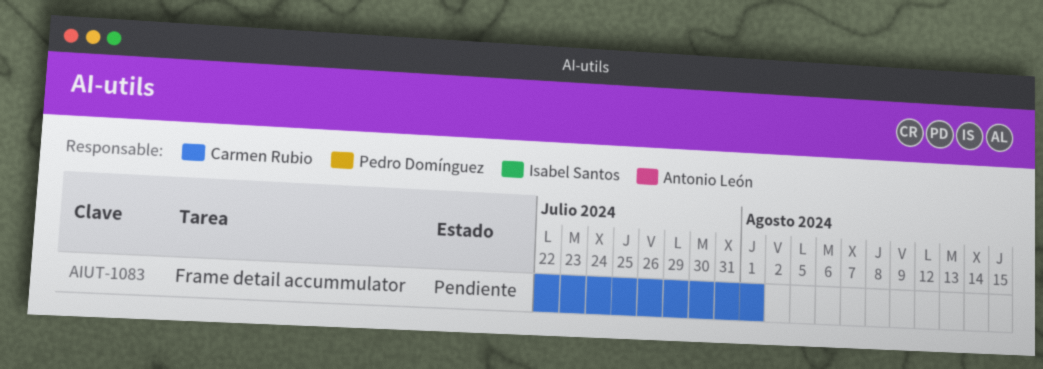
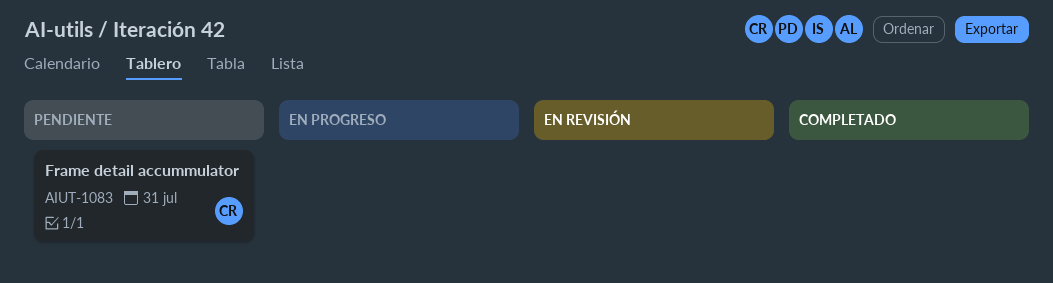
AIUT-1083, due: Aug 1 -> Jul 31

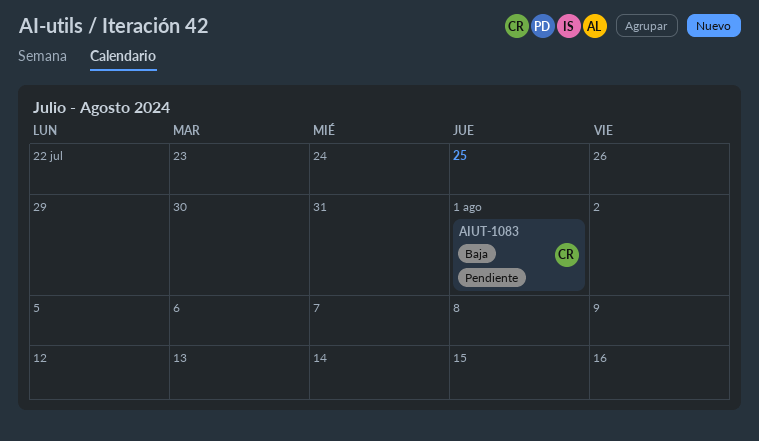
AIUT-1083, due: Jul 31 -> Aug 1

